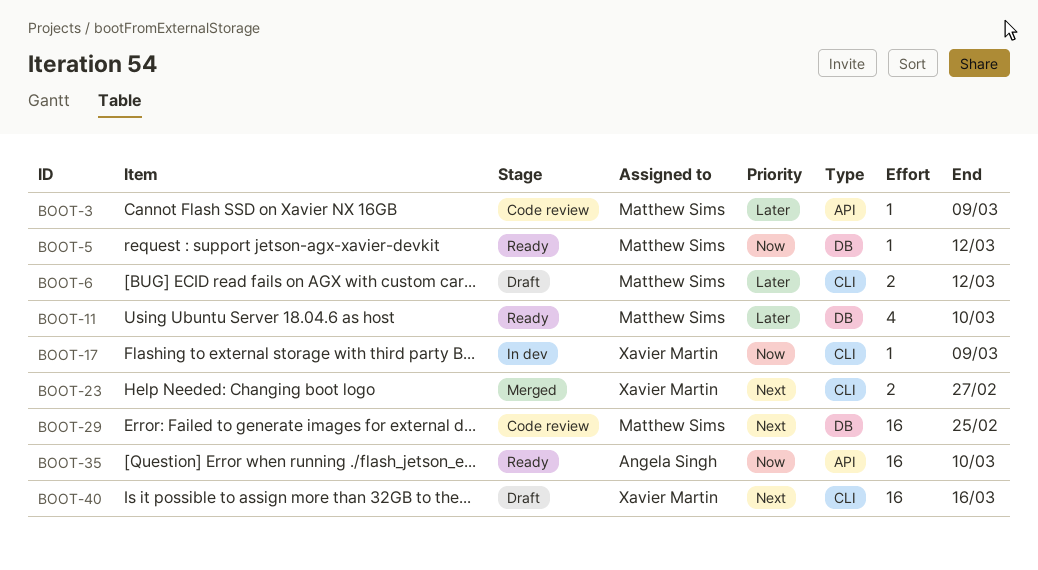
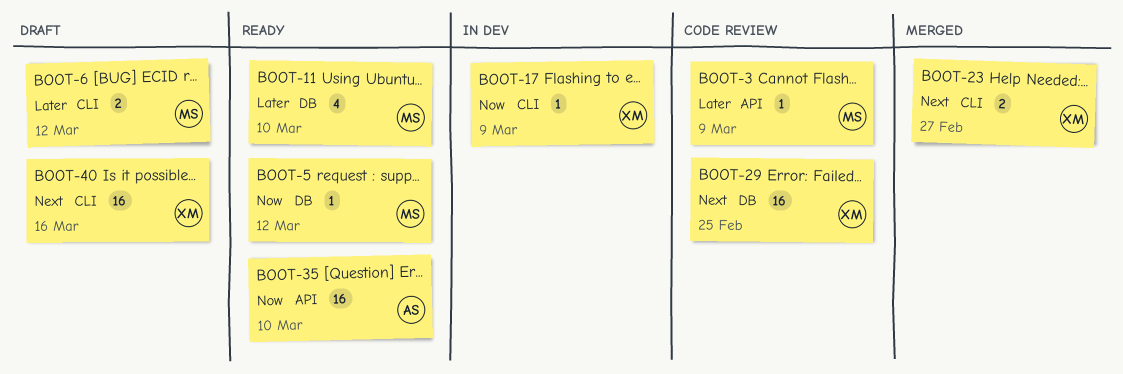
BOOT-29, owner: Matthew Sims -> Xavier Martin

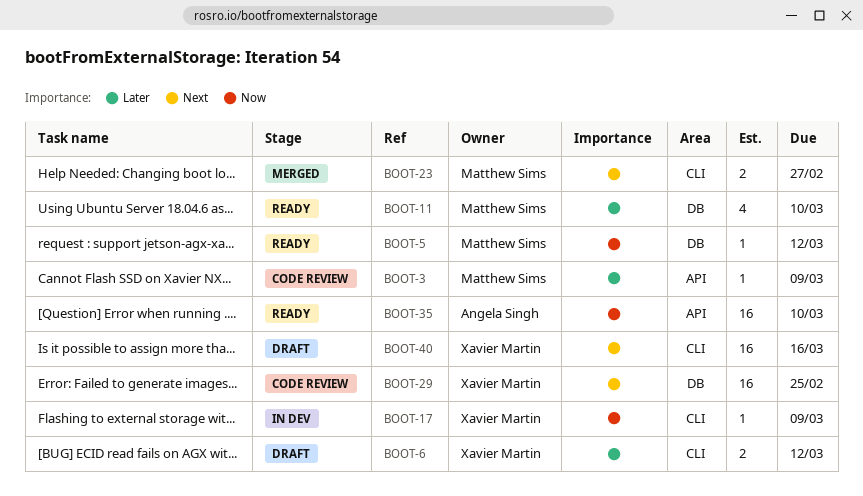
BOOT-6, owner: Matthew Sims -> Xavier Martin
BOOT-23, owner: Xavier Martin -> Matthew Sims

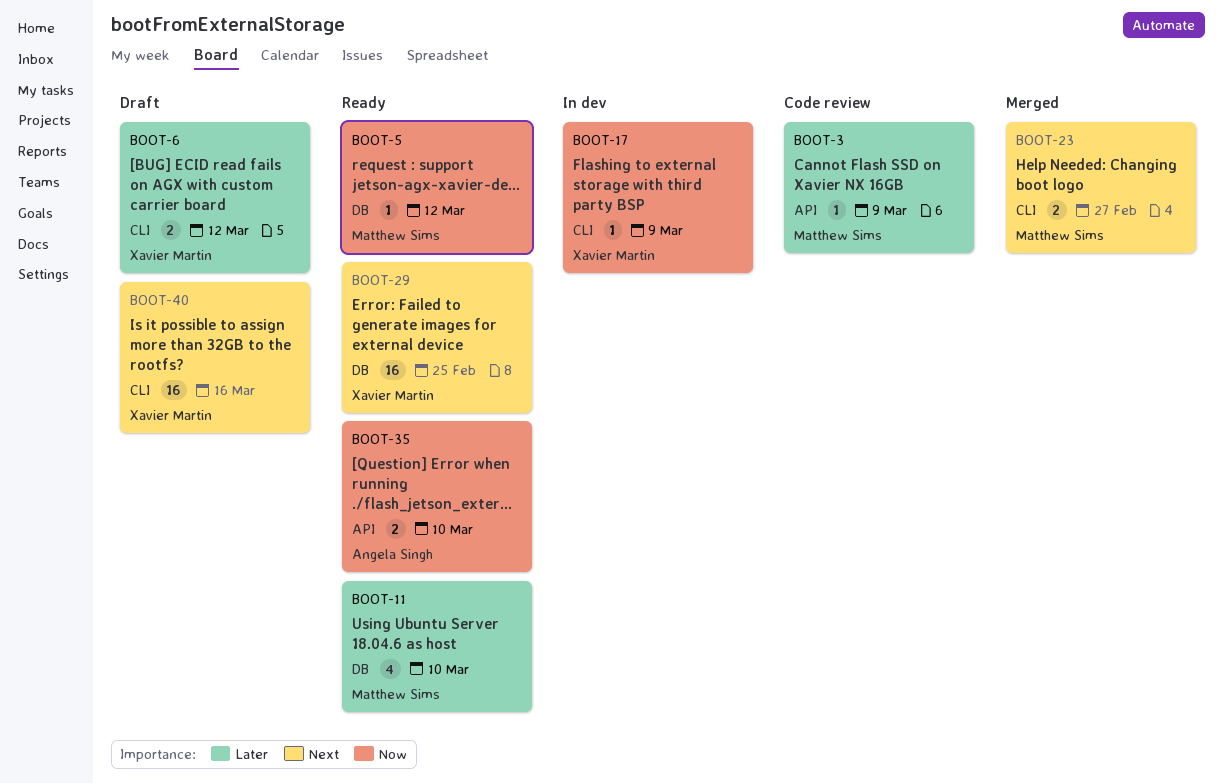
BOOT-29, status: Code review -> Ready
BOOT-35, estimate: 16 -> 2

